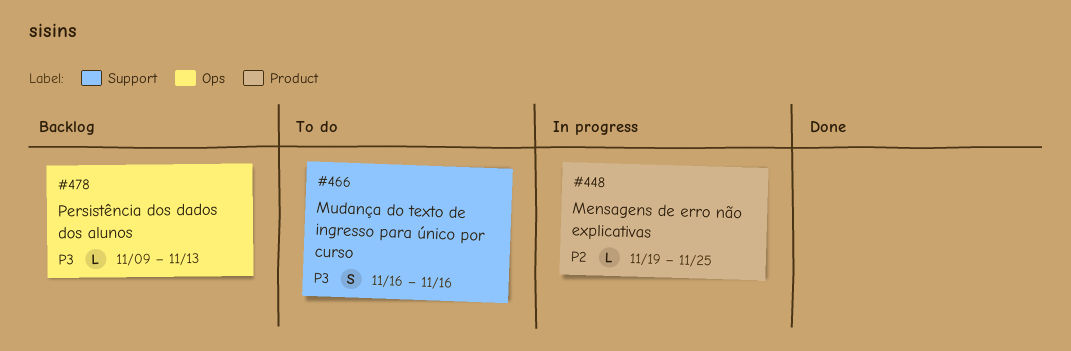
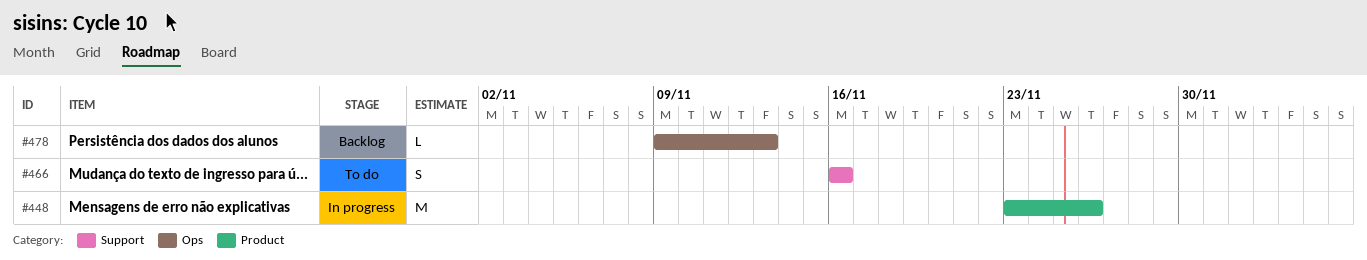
#448, estimate: L -> M
#448, start: Nov 19 -> Nov 23
#448, due: Nov 25 -> Nov 26

